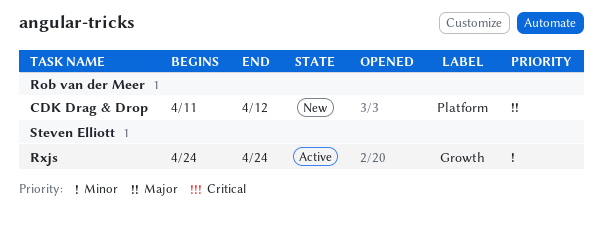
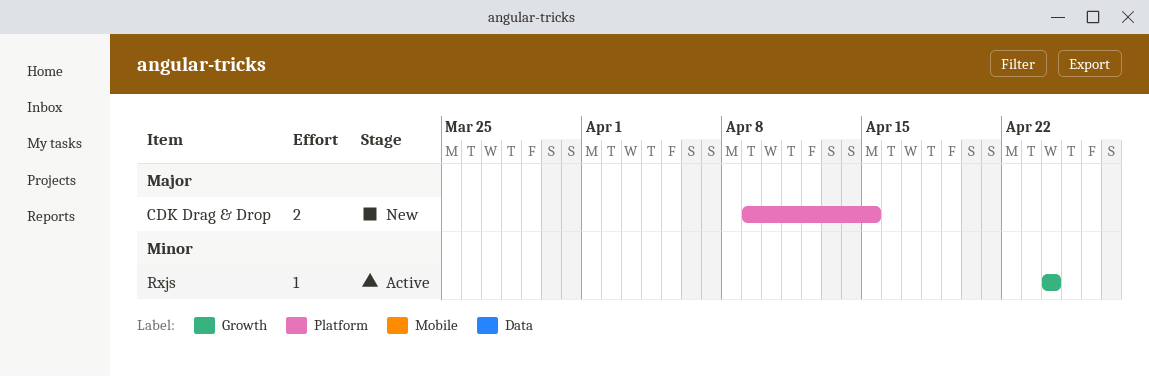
CDK Drag & Drop, start: Apr 11 -> Apr 9
CDK Drag & Drop, due: Apr 12 -> Apr 15

